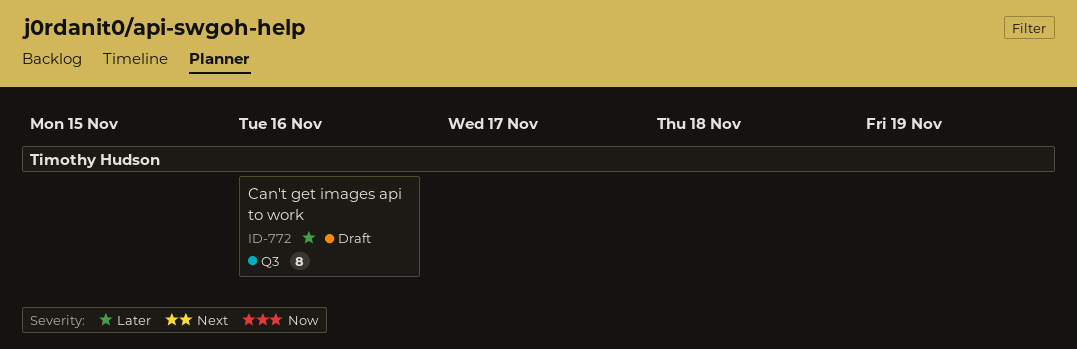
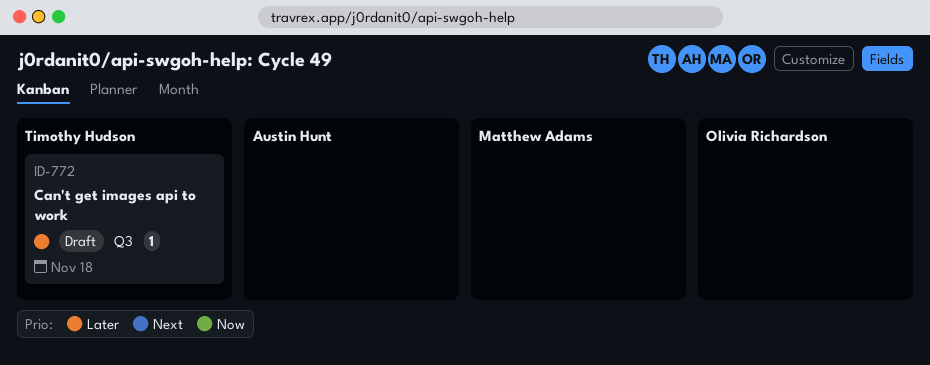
ID-772, estimate: 8 -> 1
ID-772, due: Nov 16 -> Nov 18

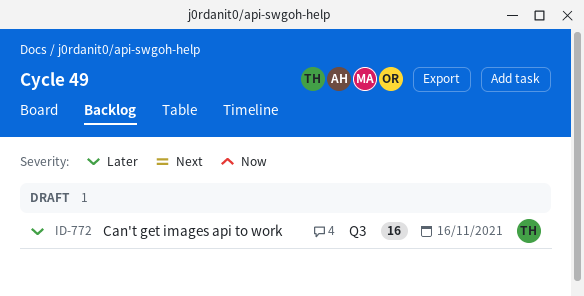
ID-772, estimate: 1 -> 16
ID-772, due: Nov 18 -> Nov 16

